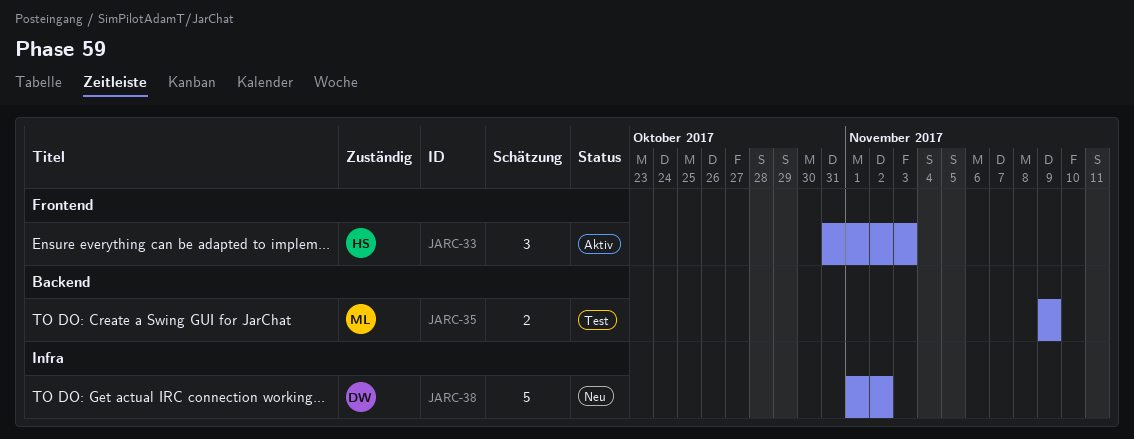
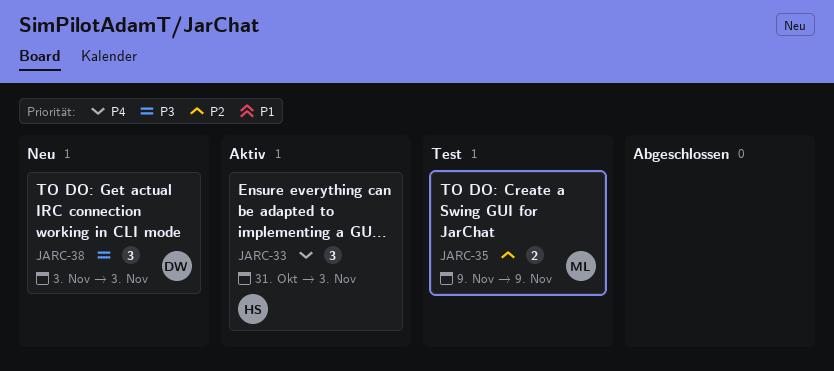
JARC-38, estimate: 5 -> 3
JARC-38, start: Nov 1 -> Nov 3
JARC-38, due: Nov 2 -> Nov 3

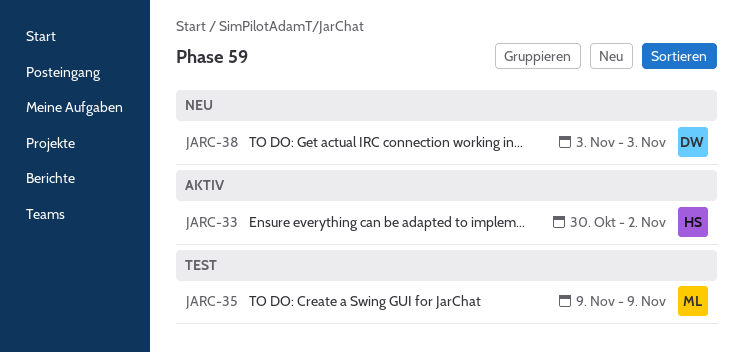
JARC-33, start: Oct 31 -> Oct 30
JARC-33, due: Nov 3 -> Nov 2

